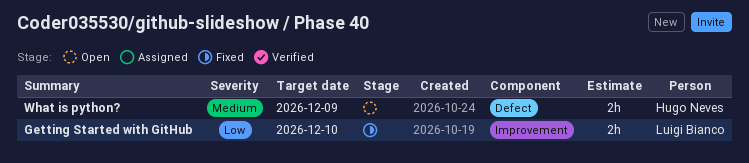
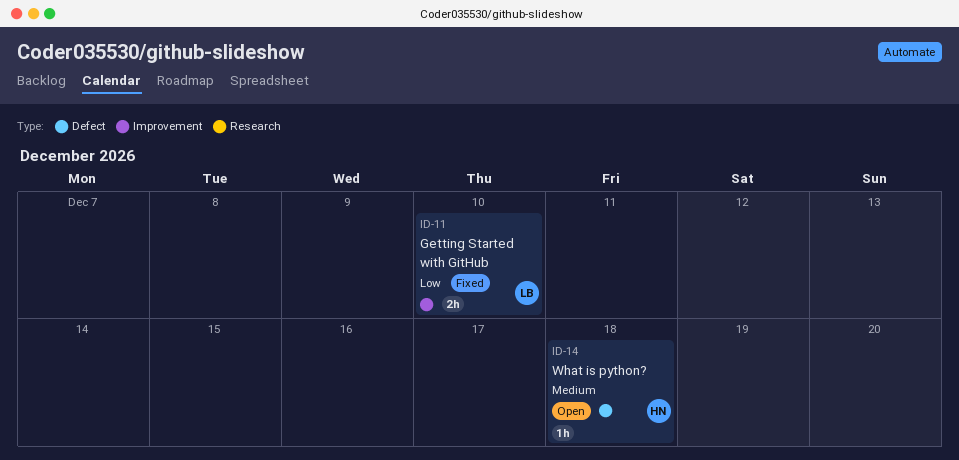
What is python?, estimate: 2h -> 1h
What is python?, due: Dec 9 -> Dec 18

